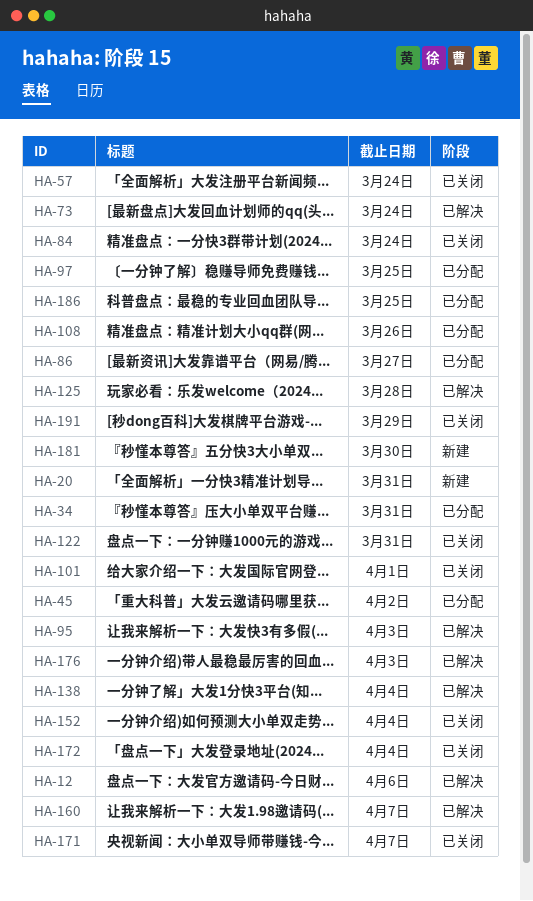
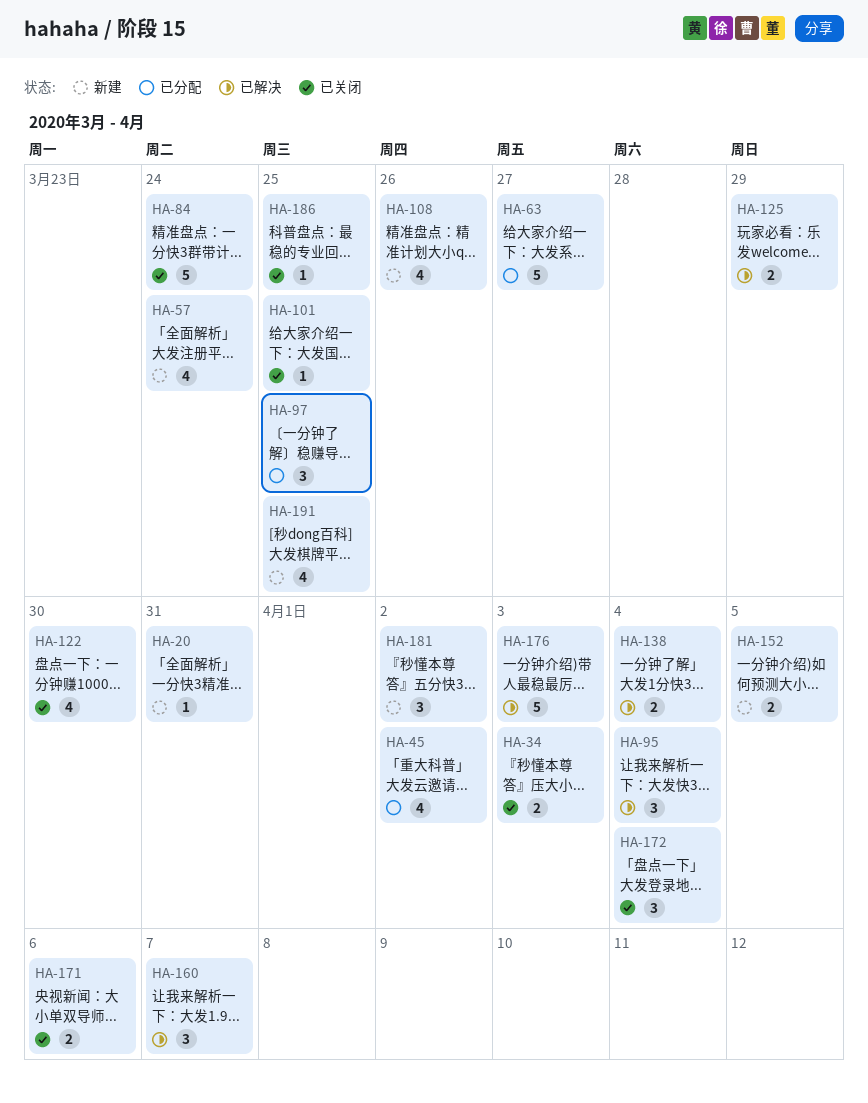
HA-12: present -> none
HA-34, status: 已分配 -> 已关闭
HA-34, due: Mar 31 -> Apr 3
HA-57, status: 已关闭 -> 新建
HA-63: none -> present
HA-73: present -> none
HA-86: present -> none
HA-95, due: Apr 3 -> Apr 4
HA-101, due: Apr 1 -> Mar 25
HA-108, status: 已分配 -> 新建
HA-122, due: Mar 31 -> Mar 30
HA-125, due: Mar 28 -> Mar 29
HA-152, status: 已关闭 -> 新建
HA-152, due: Apr 4 -> Apr 5
HA-171, due: Apr 7 -> Apr 6
HA-181, due: Mar 30 -> Apr 2
HA-186, status: 已分配 -> 已关闭
HA-191, status: 已关闭 -> 新建
HA-191, due: Mar 29 -> Mar 25

